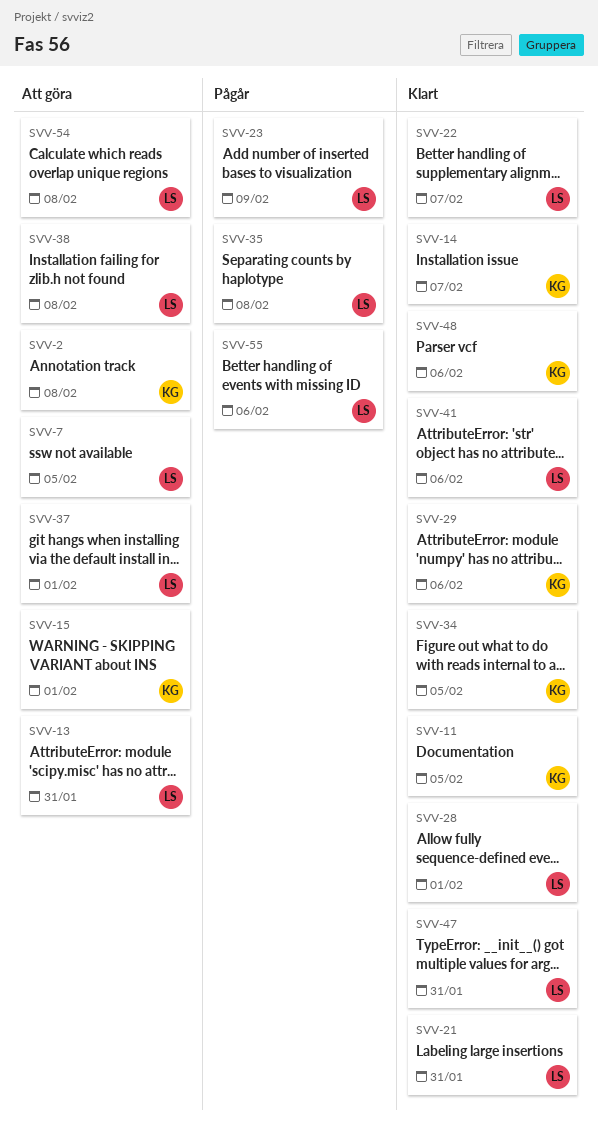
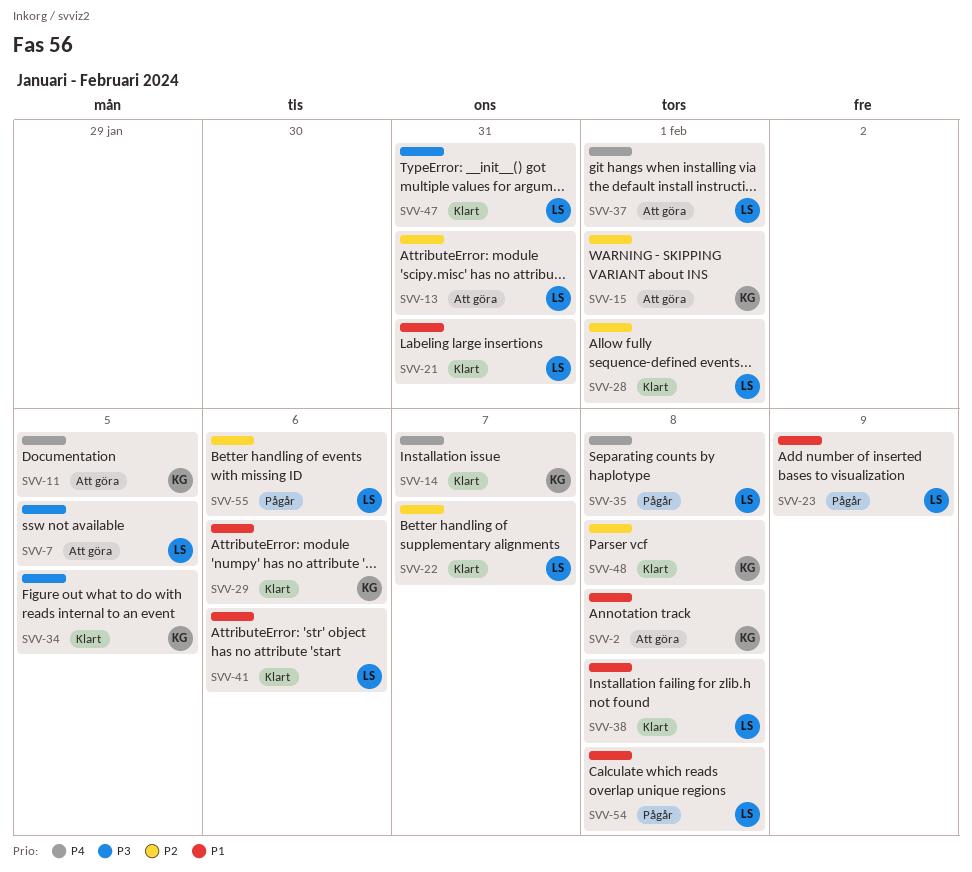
SVV-11, status: Klart -> Att göra
SVV-38, status: Att göra -> Klart
SVV-48, due: Feb 6 -> Feb 8
SVV-54, status: Att göra -> Pågår

